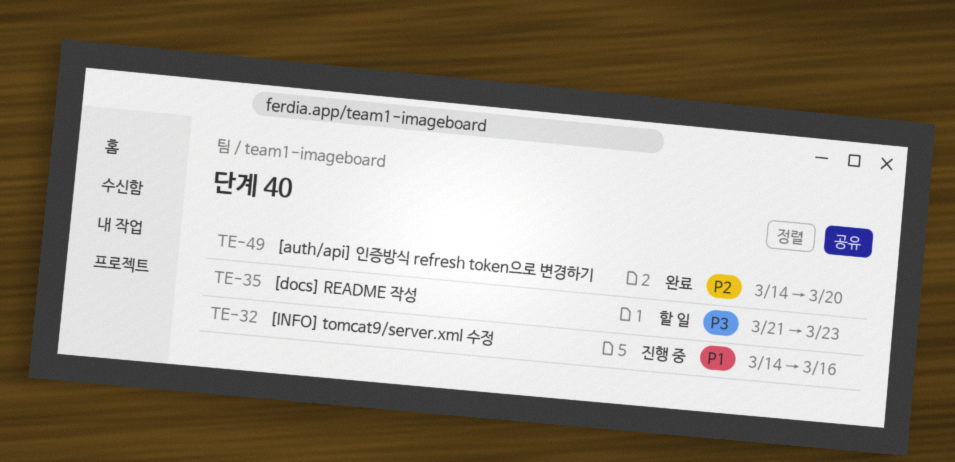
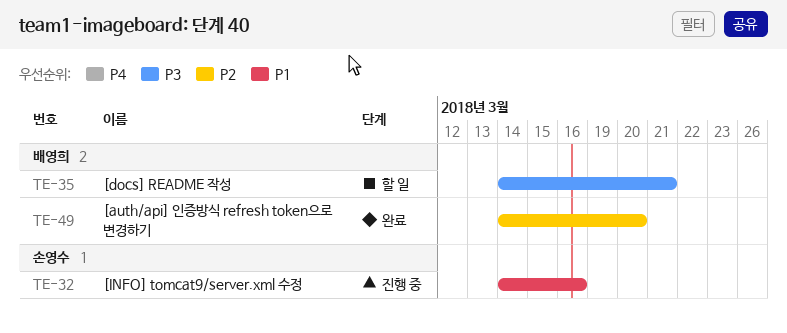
TE-35, start: Mar 21 -> Mar 14
TE-35, due: Mar 23 -> Mar 21

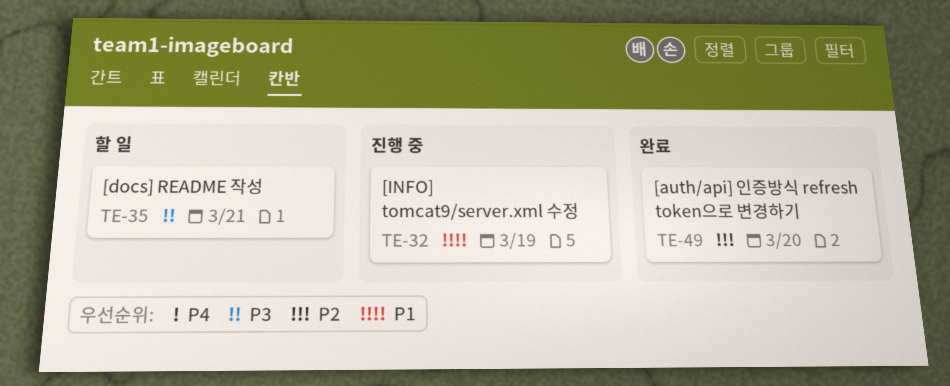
TE-32, due: Mar 16 -> Mar 19

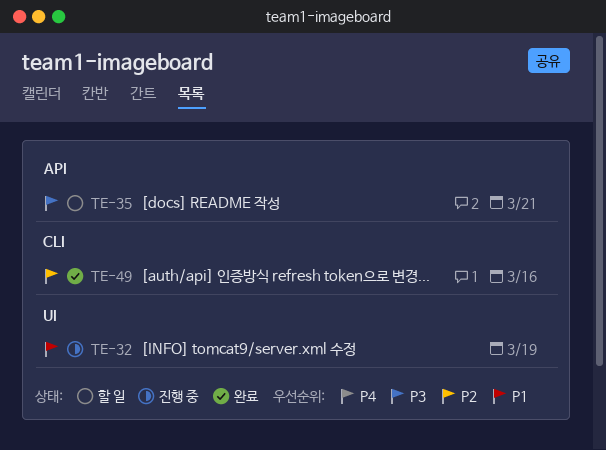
TE-49, due: Mar 20 -> Mar 16

